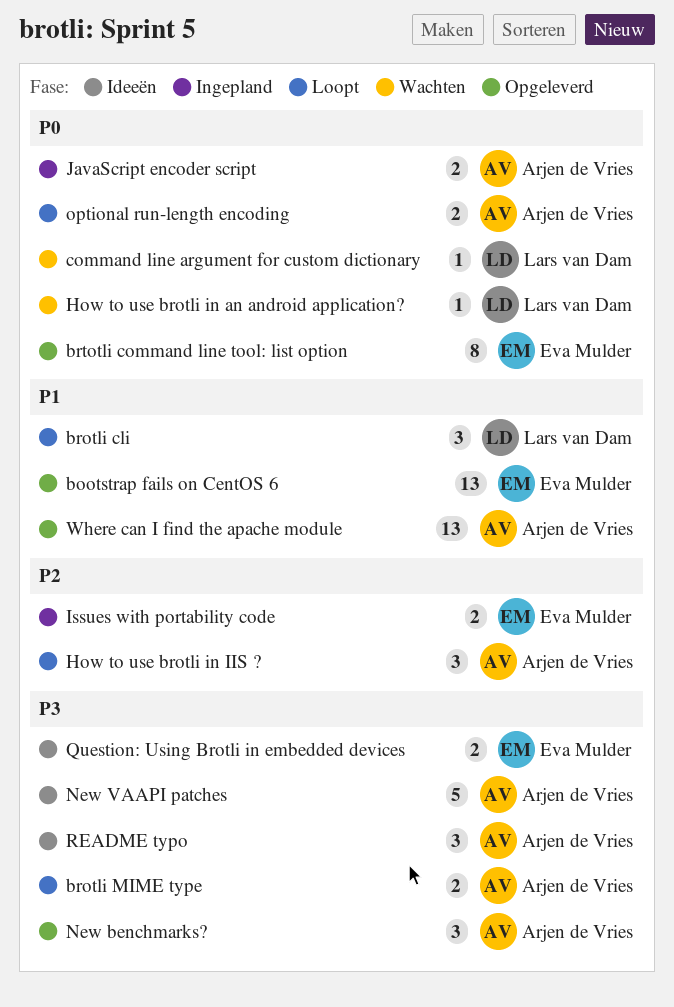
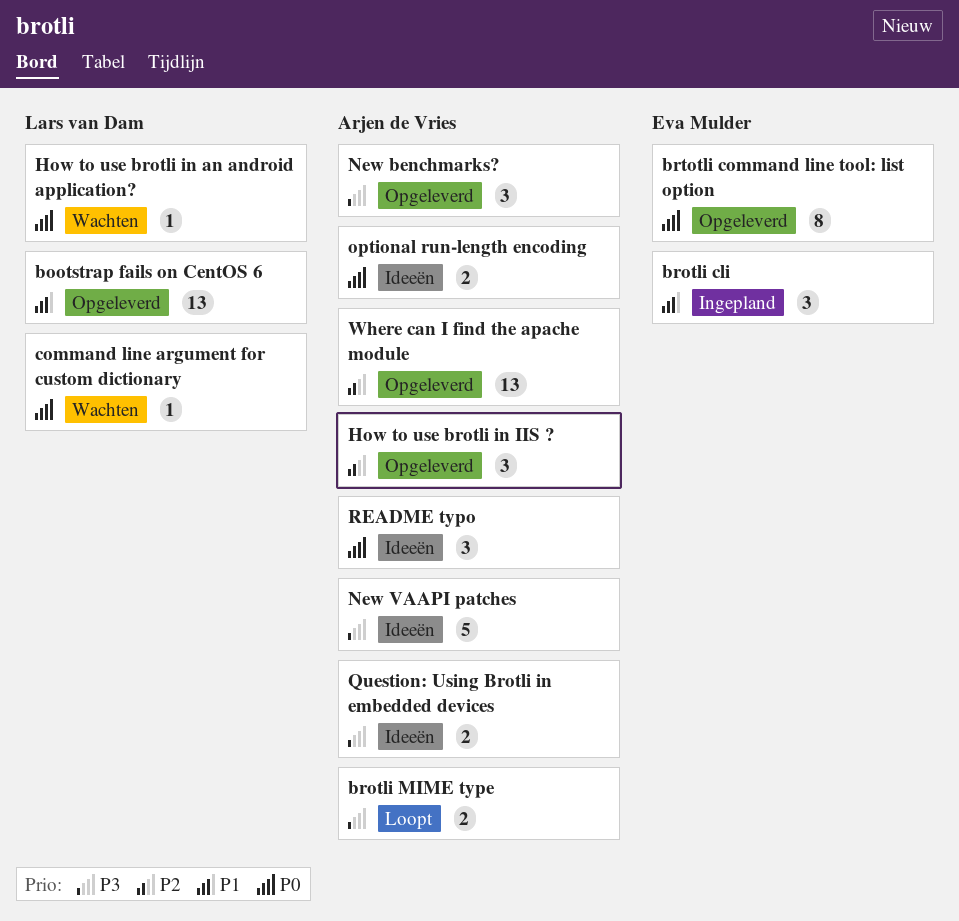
bootstrap fails on CentOS 6, owner: Eva Mulder -> Lars van Dam
brotli cli, status: Loopt -> Ingepland
brotli cli, owner: Lars van Dam -> Eva Mulder
How to use brotli in IIS ?, status: Loopt -> Opgeleverd
Issues with portability code: present -> none
JavaScript encoder script: present -> none
optional run-length encoding, status: Loopt -> Ideeën
Question: Using Brotli in embedded devices, owner: Eva Mulder -> Arjen de Vries
README typo, priority: P3 -> P0
Where can I find the apache module, priority: P1 -> P2

